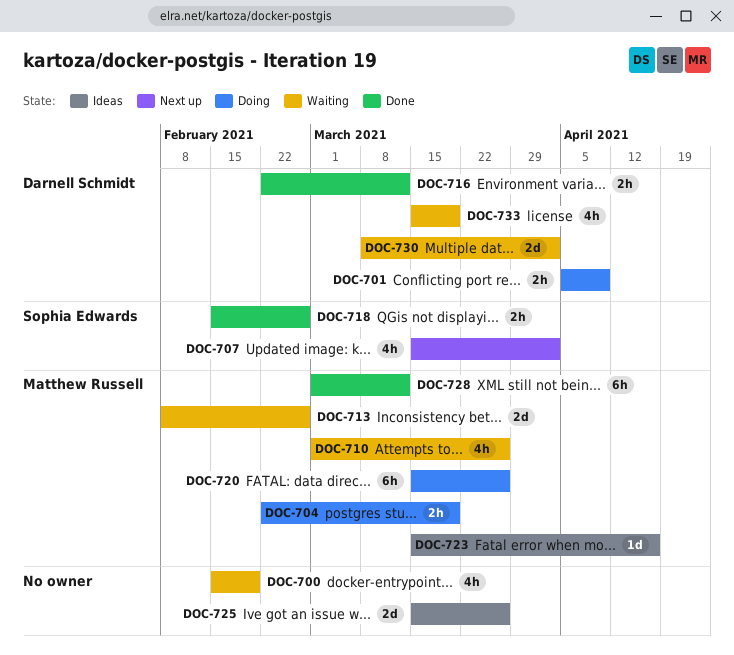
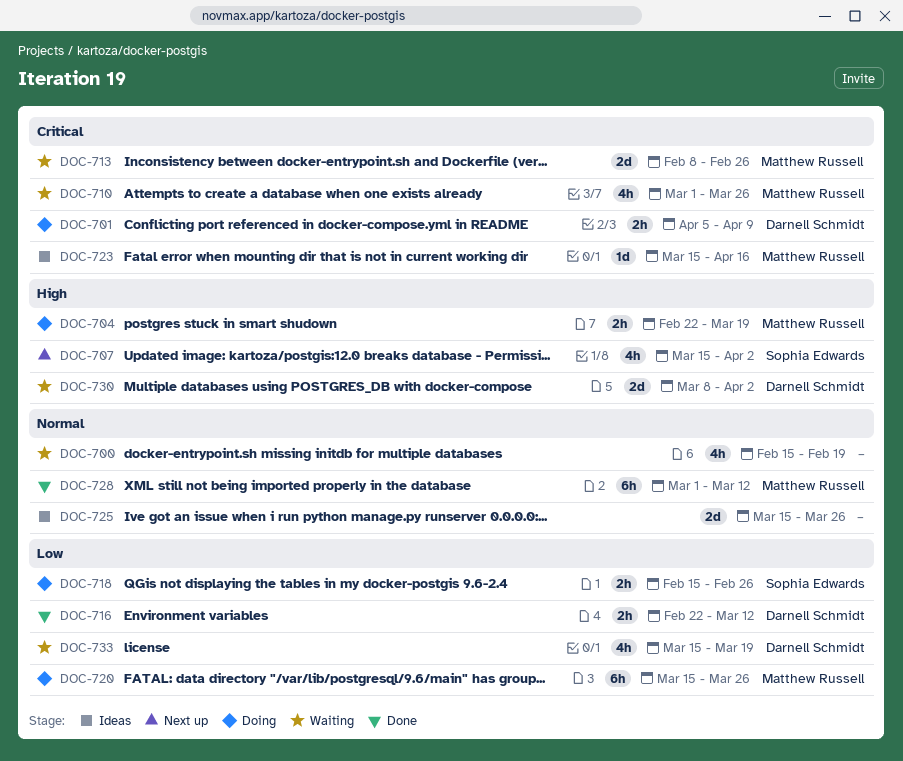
DOC-718, status: Done -> Doing

